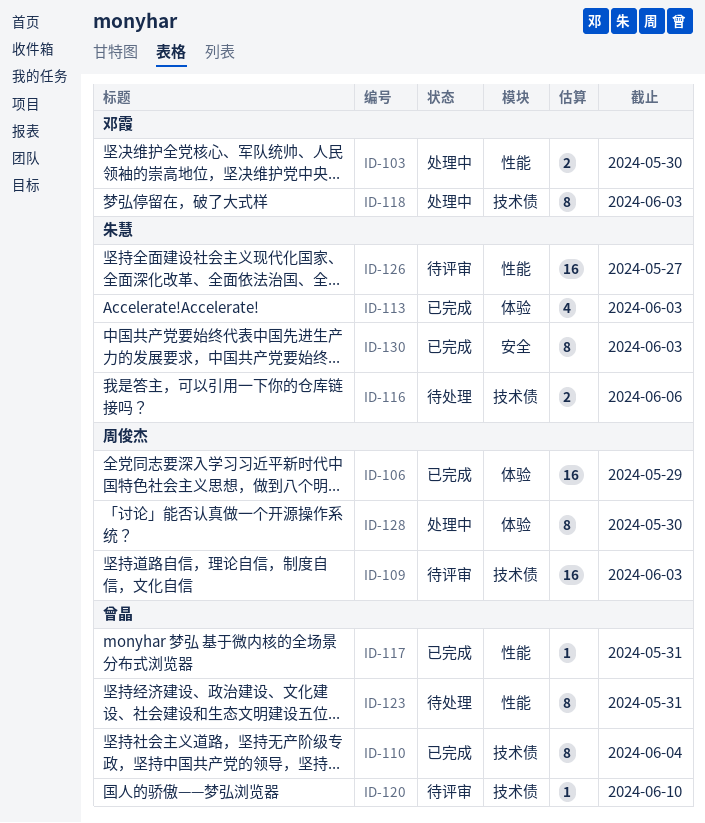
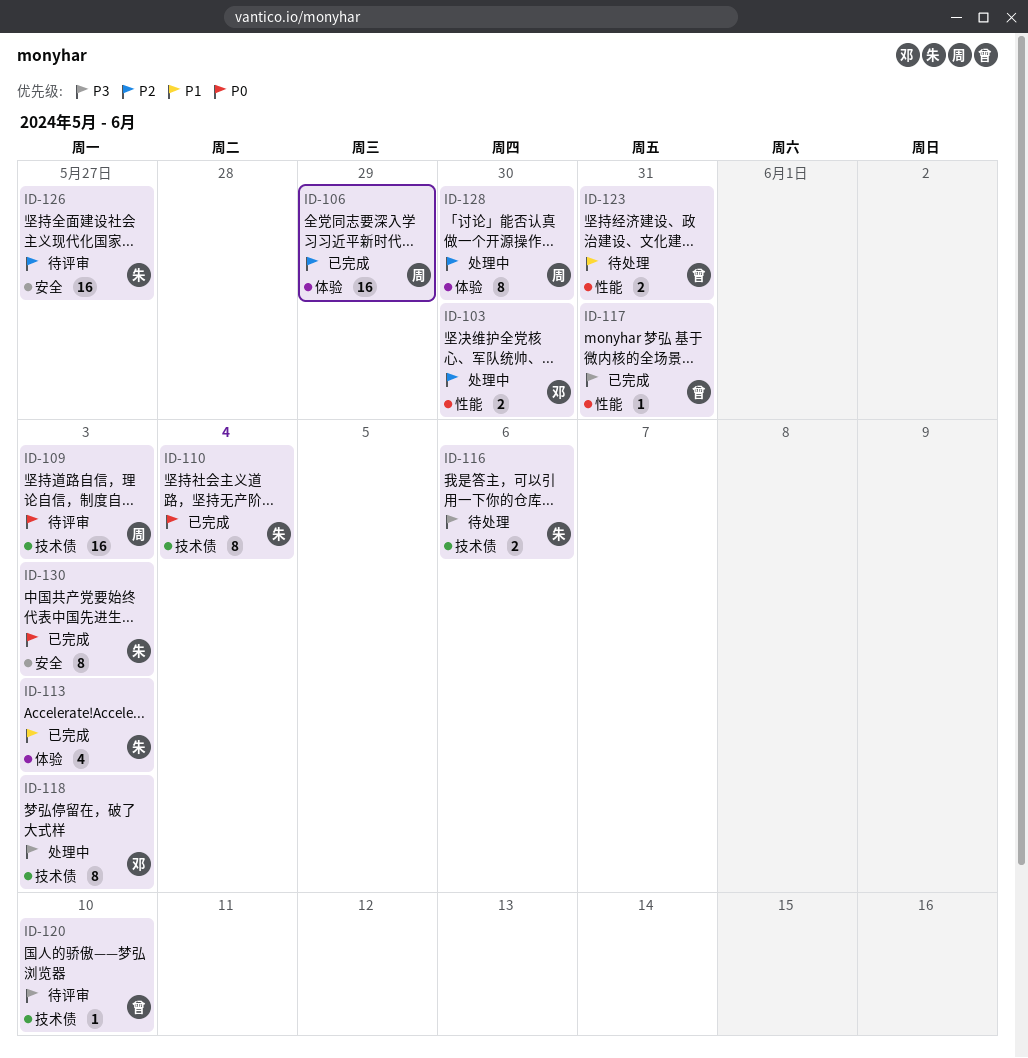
ID-110, owner: 曾晶 -> 朱慧
ID-123, estimate: 8 -> 2
ID-126, label: 性能 -> 安全

